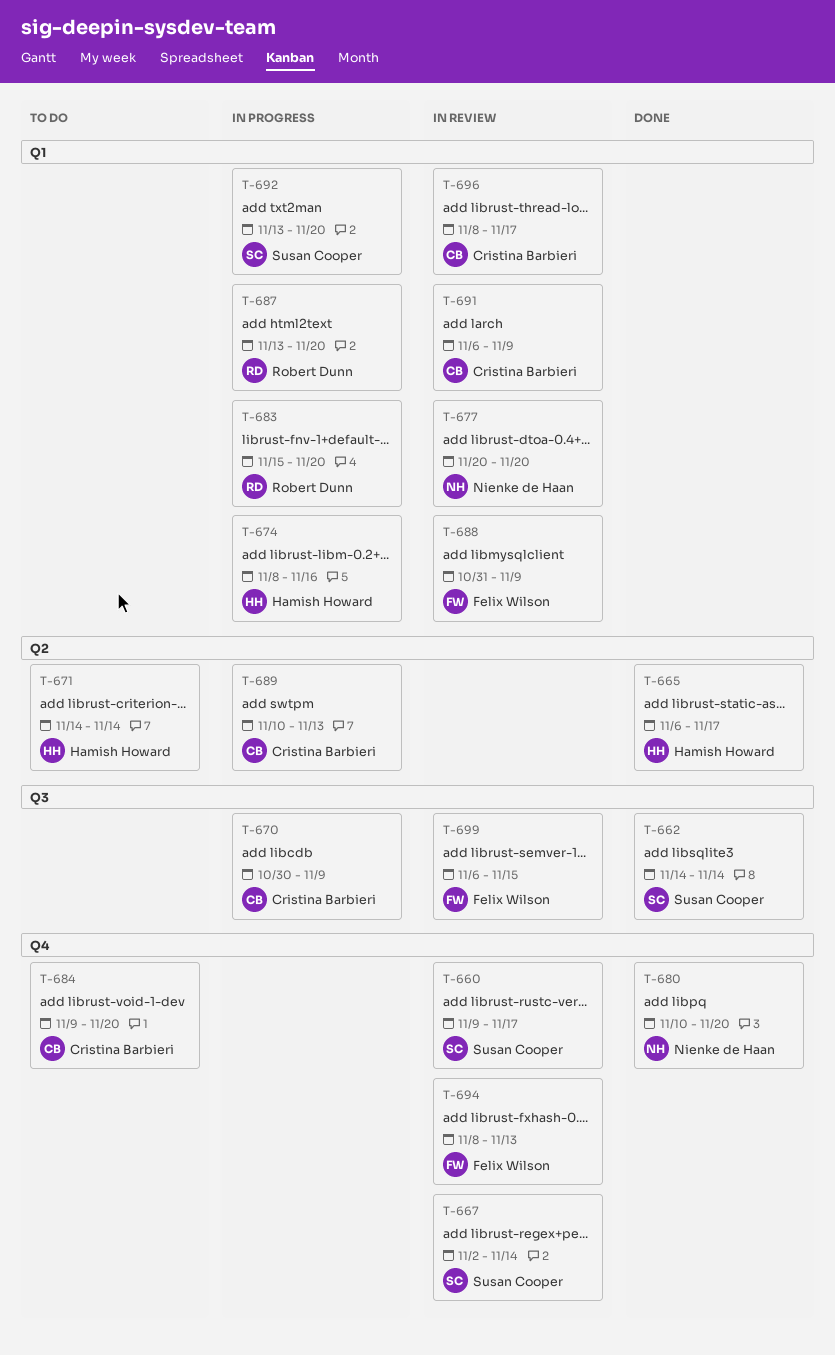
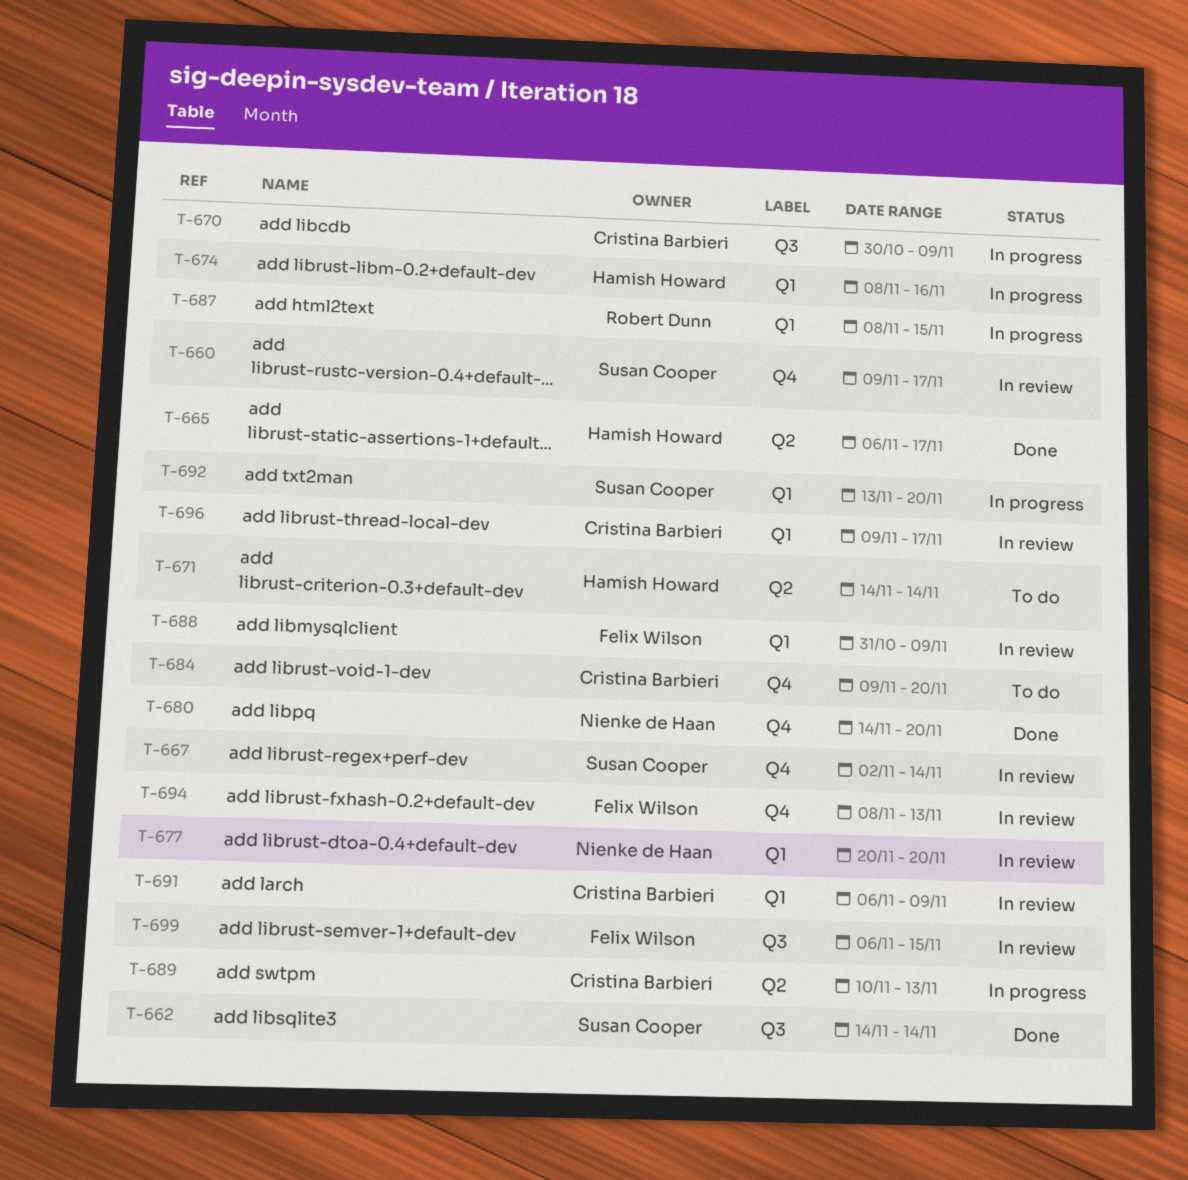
T-680, start: Nov 10 -> Nov 14
T-683: present -> none
T-687, start: Nov 13 -> Nov 8
T-687, due: Nov 20 -> Nov 15
T-696, start: Nov 8 -> Nov 9

